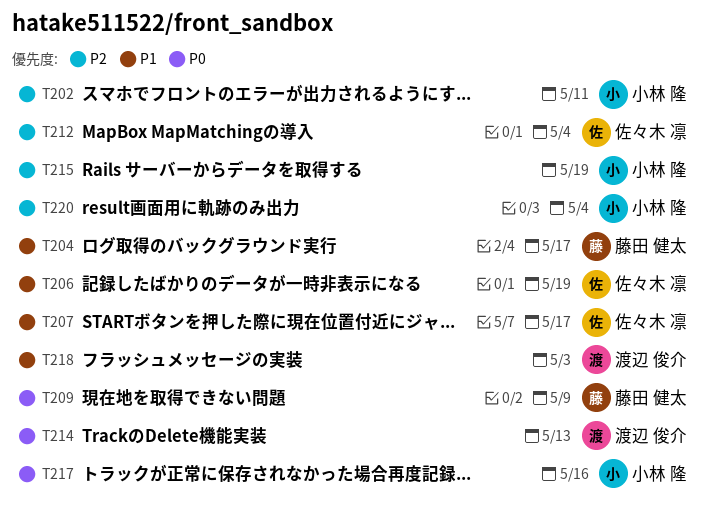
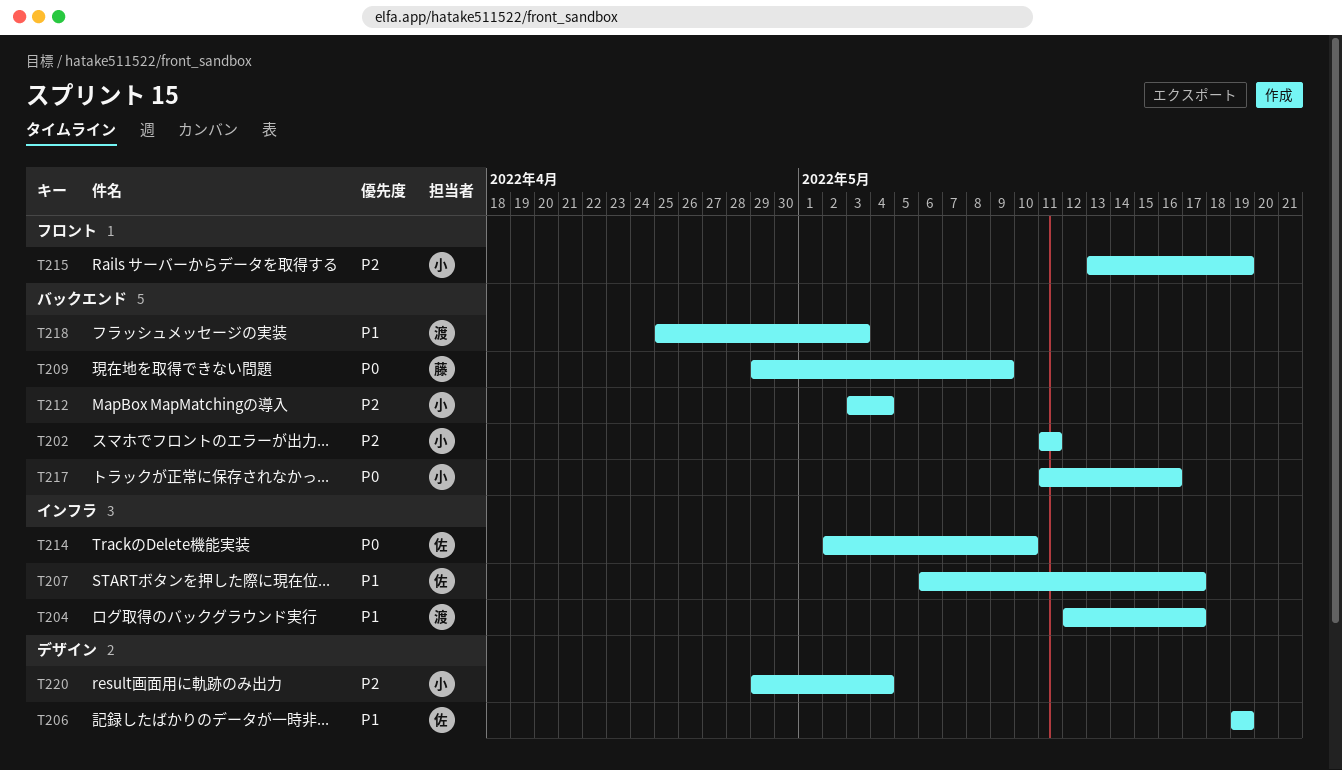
T204, owner: 藤田 健太 -> 渡辺 俊介
T212, owner: 佐々木 凛 -> 小林 隆
T214, owner: 渡辺 俊介 -> 佐々木 凛
T214, due: May 13 -> May 10

